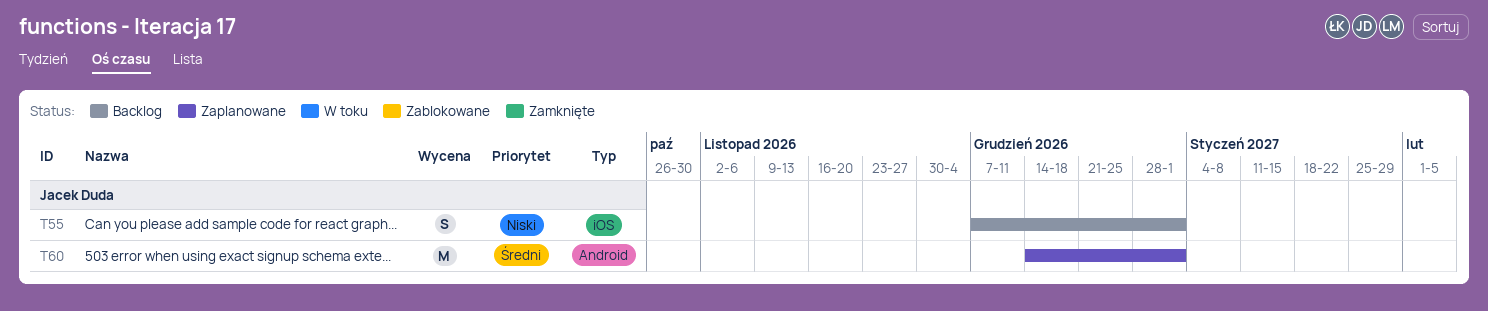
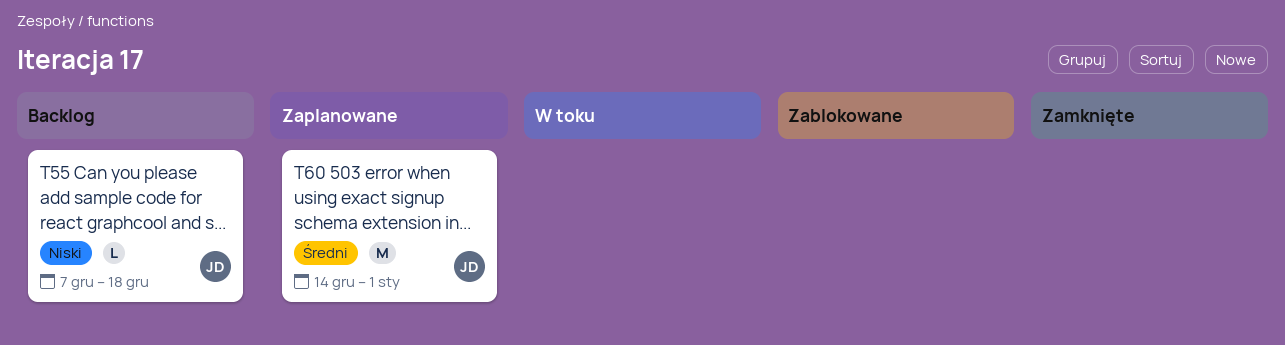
T55, estimate: S -> L
T55, due: Jan 1 -> Dec 18

